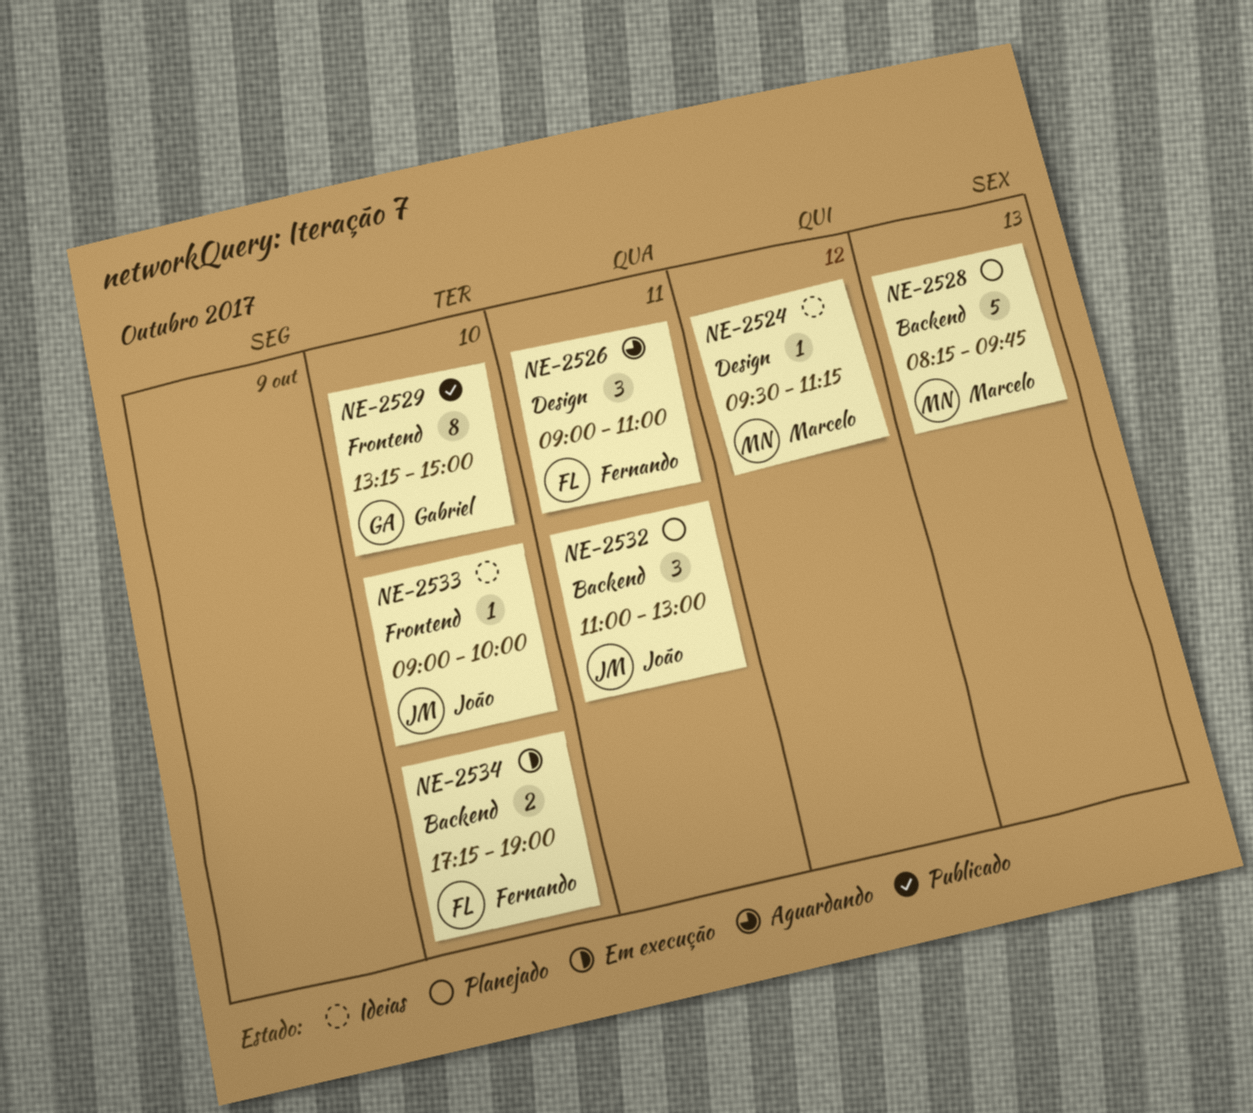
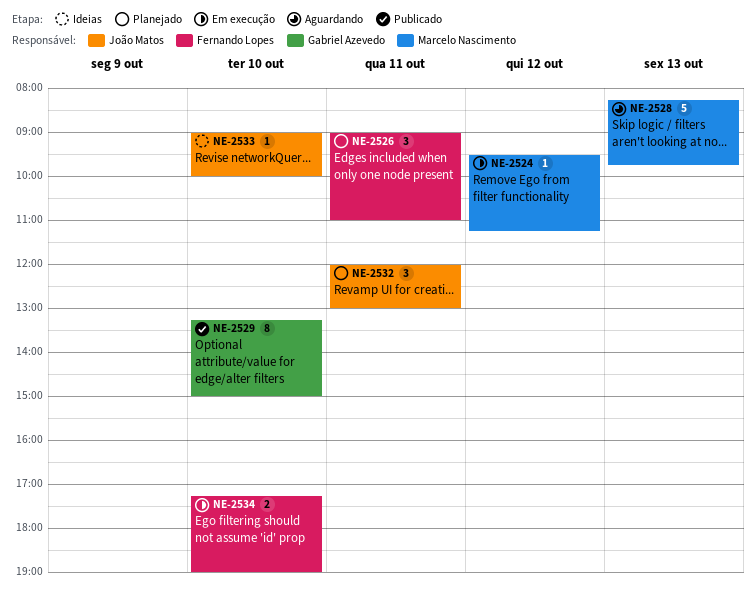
NE-2524, status: Ideias -> Em execução
NE-2526, status: Aguardando -> Planejado
NE-2528, status: Planejado -> Aguardando
NE-2532, begins: 11:00 -> 12:00

